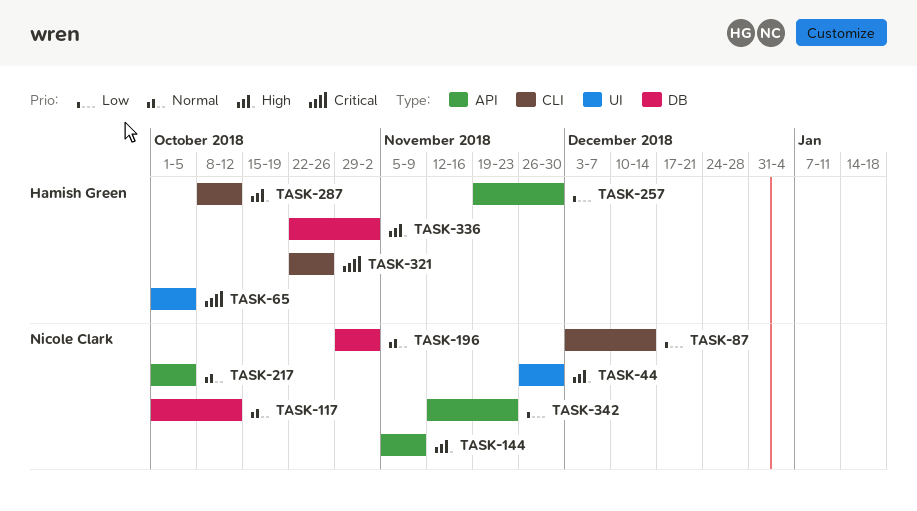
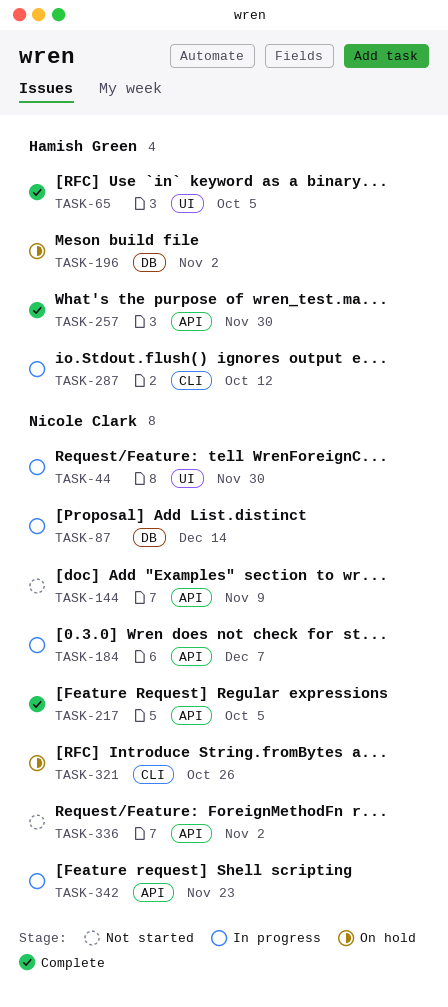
TASK-87, label: CLI -> DB
TASK-117: present -> none
TASK-184: none -> present
TASK-196, owner: Nicole Clark -> Hamish Green
TASK-321, owner: Hamish Green -> Nicole Clark
TASK-336, owner: Hamish Green -> Nicole Clark
TASK-336, label: DB -> API

